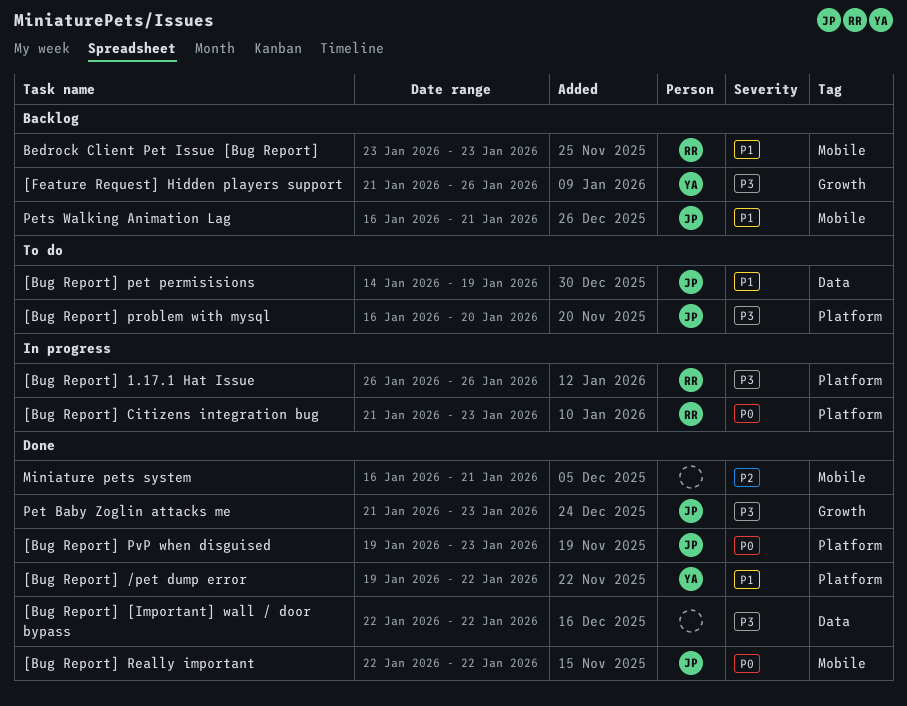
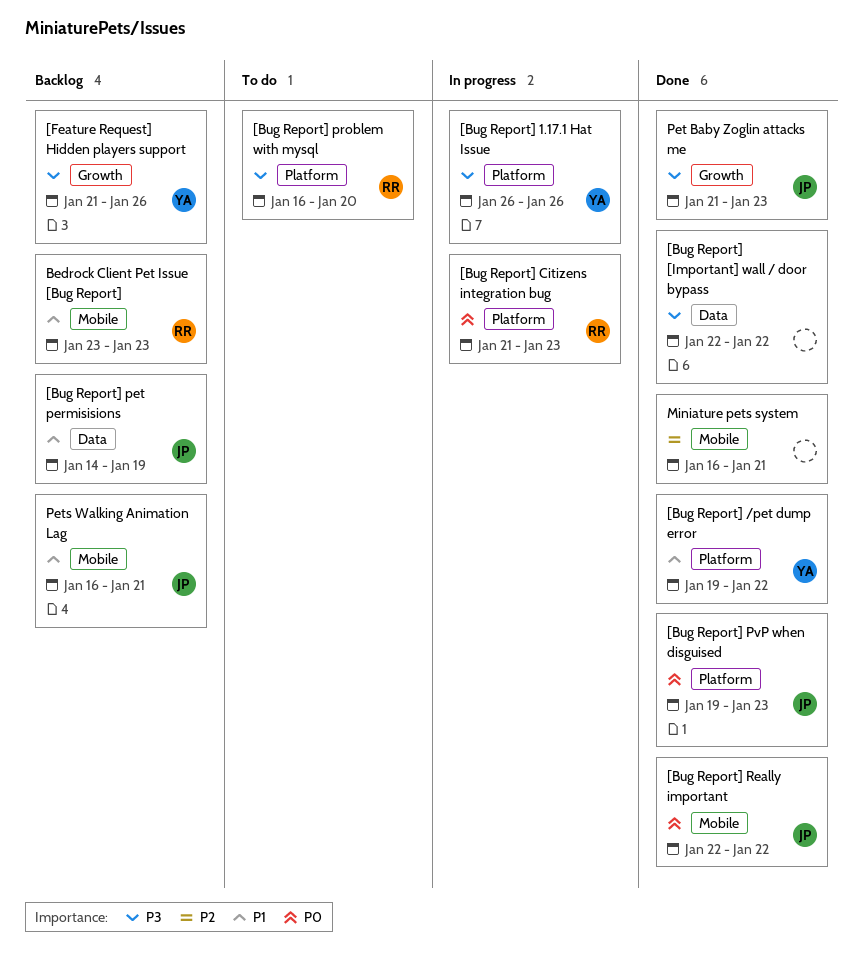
[Bug Report] 1.17.1 Hat Issue, owner: RR -> YA
[Bug Report] pet permisisions, status: To do -> Backlog
[Bug Report] problem with mysql, owner: JP -> RR

